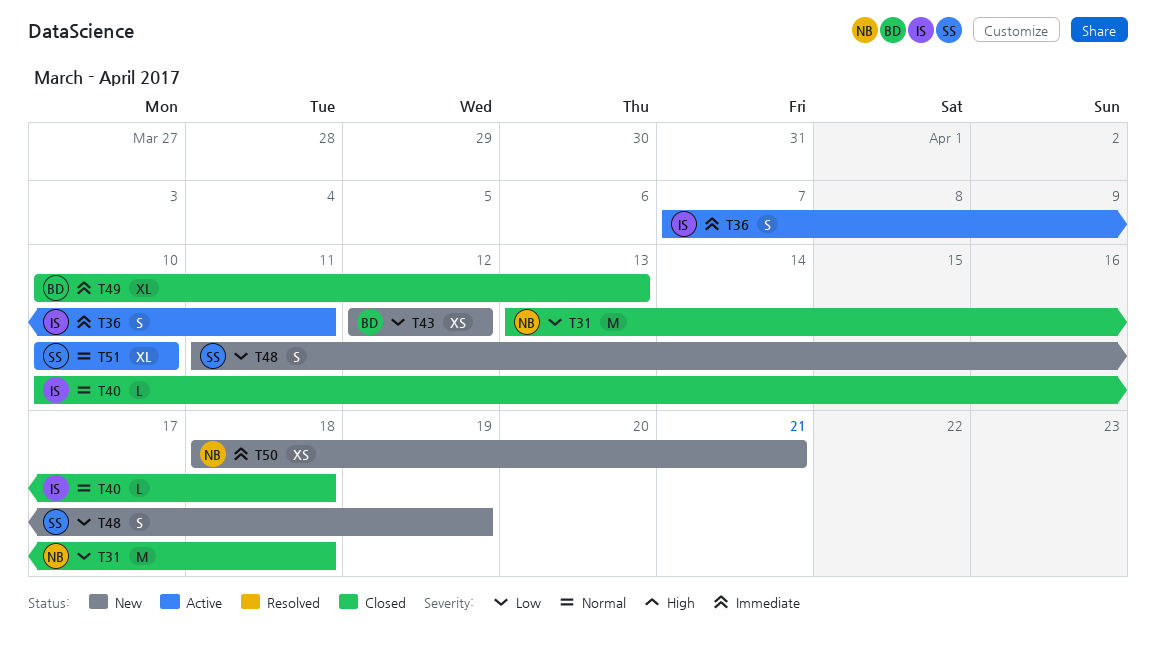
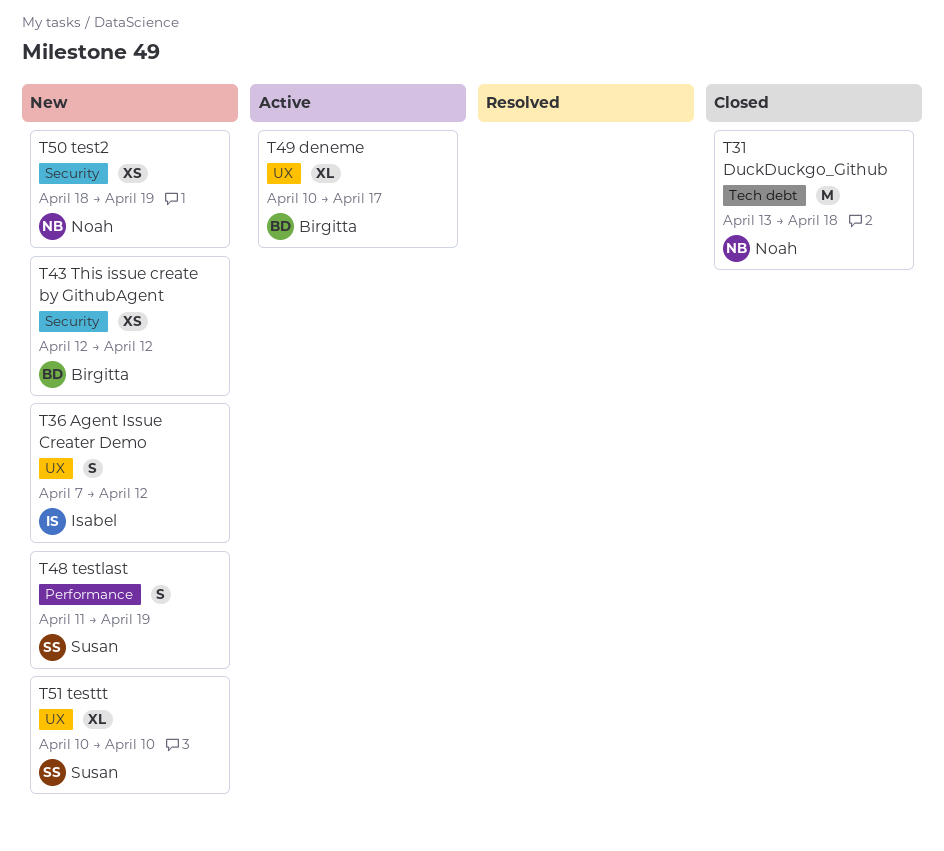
T36, status: Active -> New
T36, due: Apr 11 -> Apr 12
T40: present -> none
T49, status: Closed -> Active
T49, due: Apr 13 -> Apr 17
T50, due: Apr 21 -> Apr 19
T51, status: Active -> New

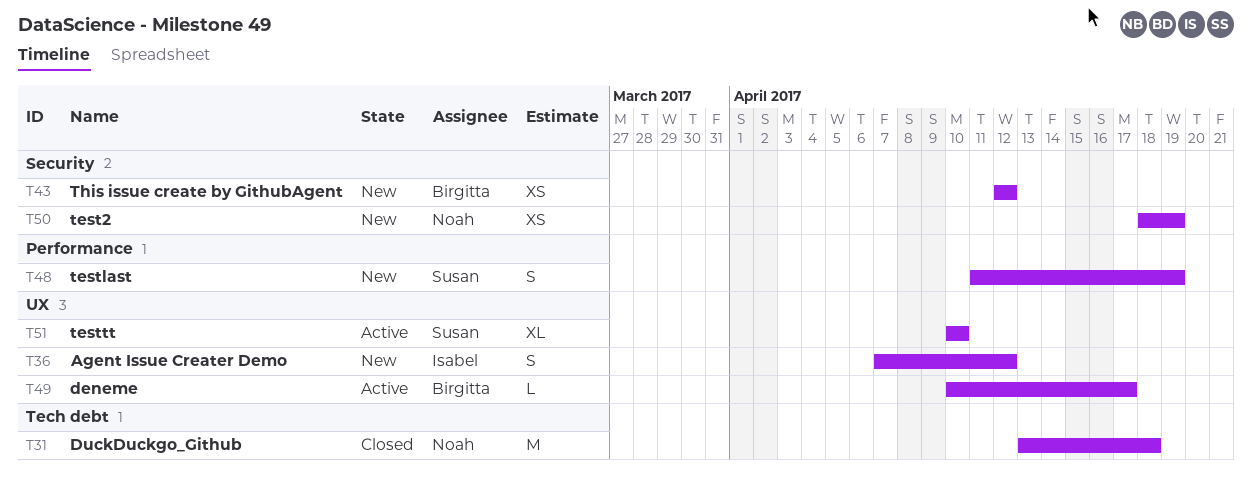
T49, estimate: XL -> L
T51, status: New -> Active

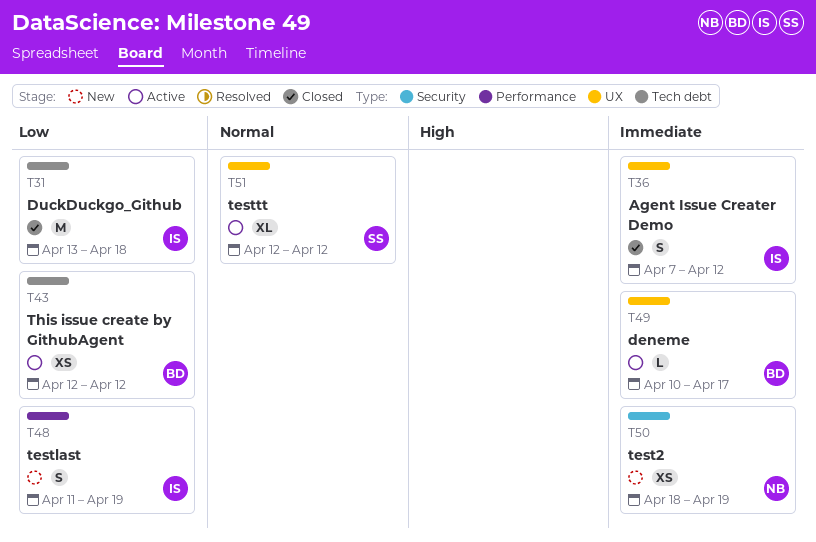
T31, owner: Noah -> Isabel
T36, status: New -> Closed
T43, status: New -> Active
T43, label: Security -> Tech debt
T48, owner: Susan -> Isabel
T51, start: Apr 10 -> Apr 12
T51, due: Apr 10 -> Apr 12

